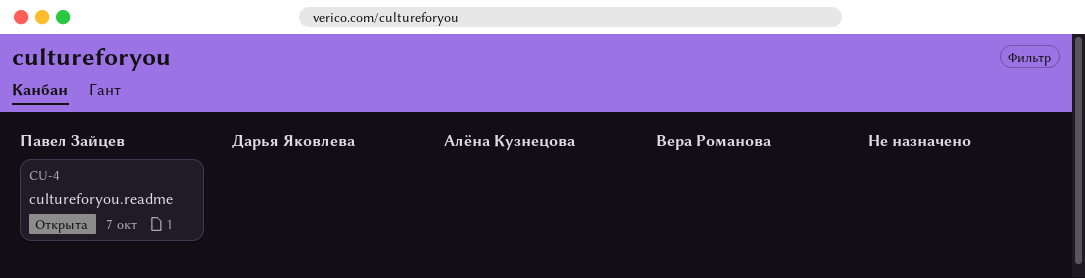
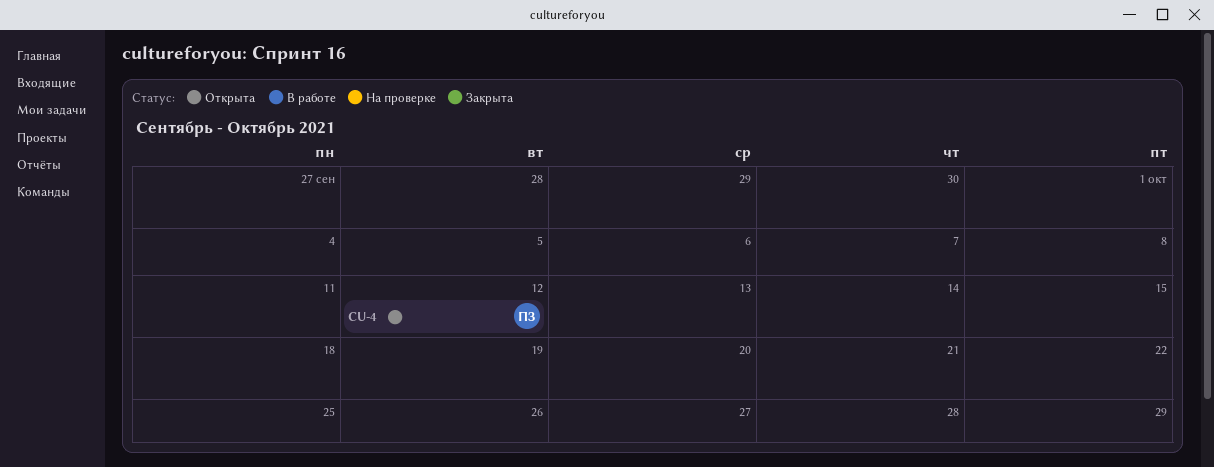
CU-4, due: Oct 7 -> Oct 12

